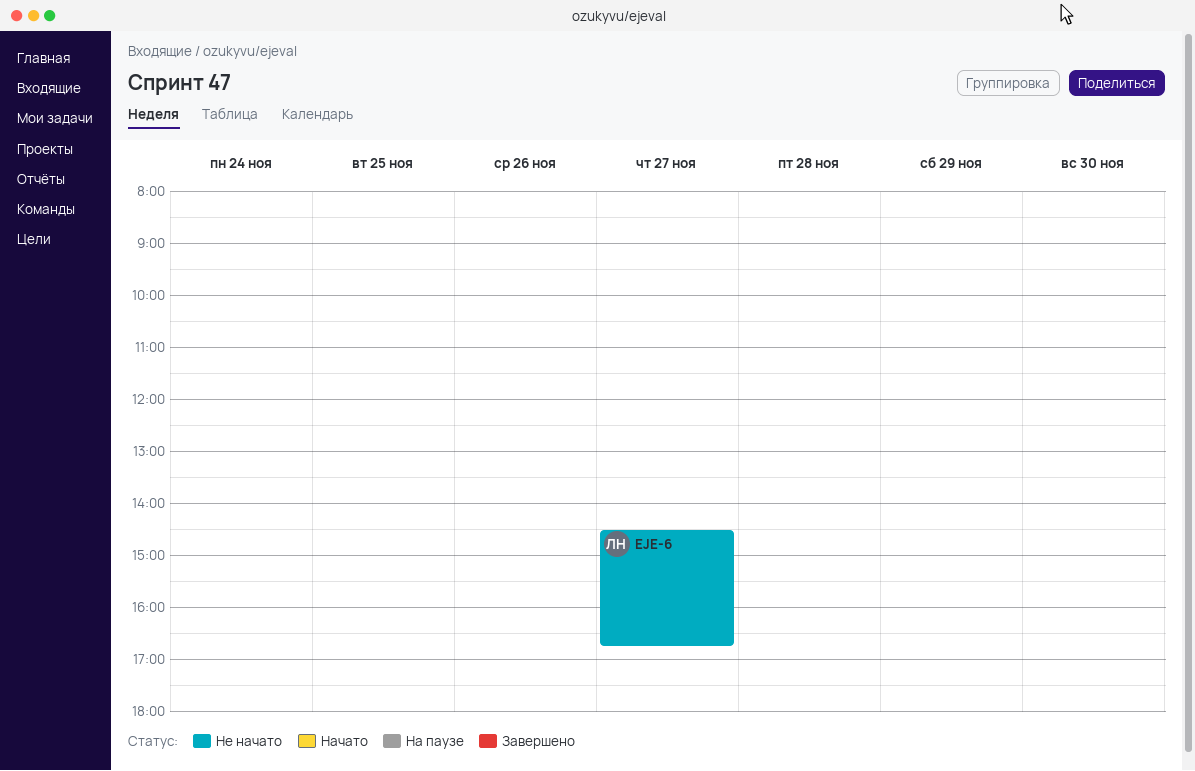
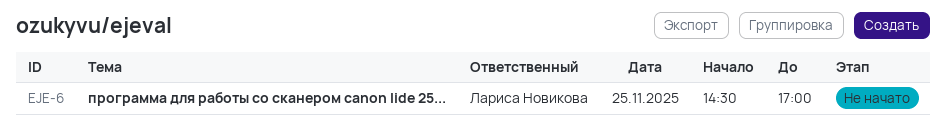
EJE-6, day: Nov 27 -> Nov 25
EJE-6, ends: 16:45 -> 17:00

